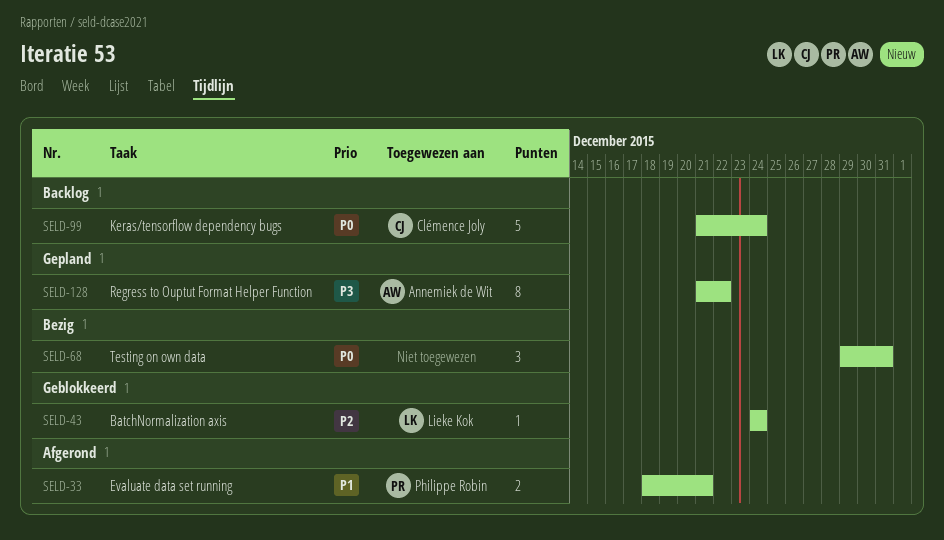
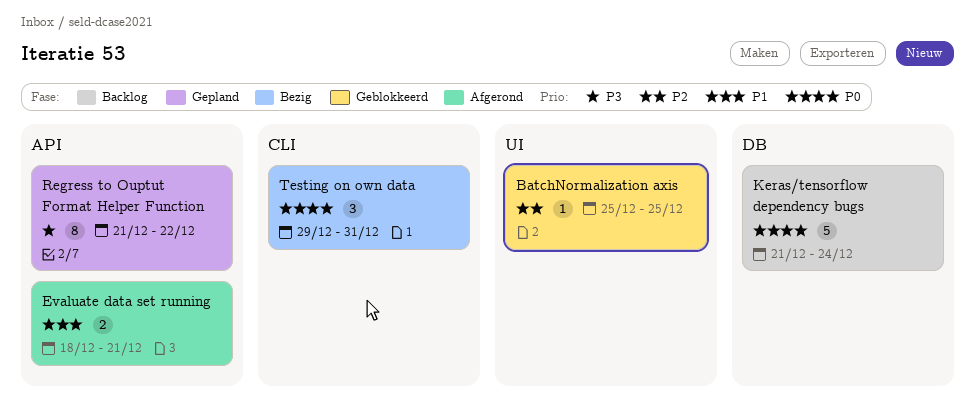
BatchNormalization axis, start: Dec 24 -> Dec 25
BatchNormalization axis, due: Dec 24 -> Dec 25

